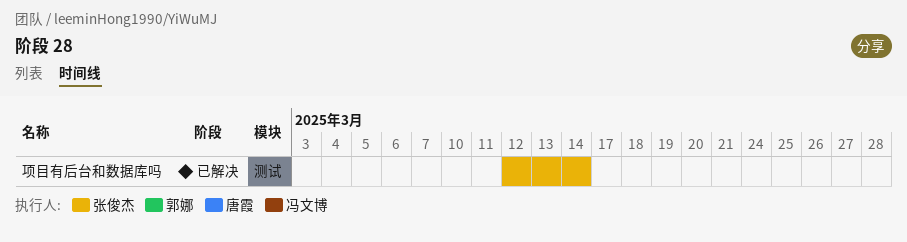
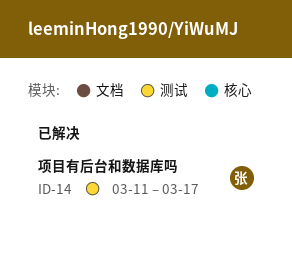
项目有后台和数据库吗, start: Mar 12 -> Mar 11
项目有后台和数据库吗, due: Mar 14 -> Mar 17

